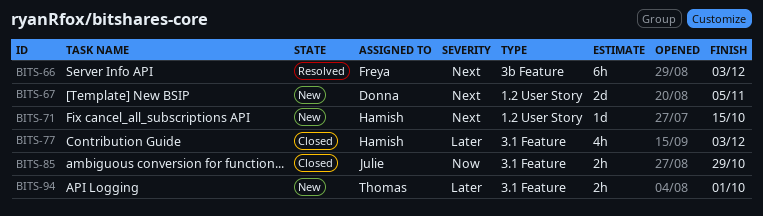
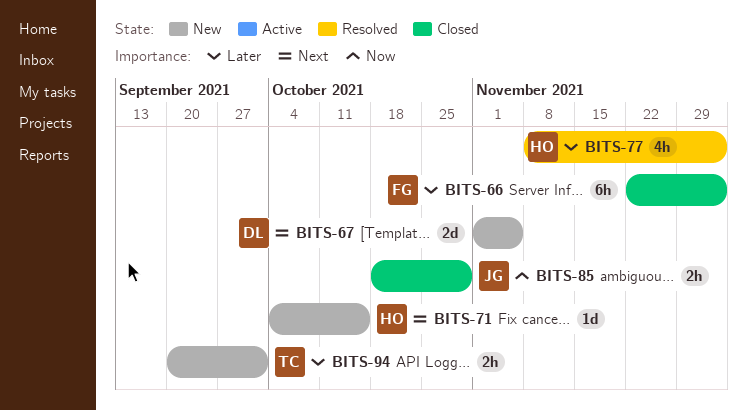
BITS-66, status: Resolved -> Closed
BITS-66, priority: Next -> Later
BITS-77, status: Closed -> Resolved

